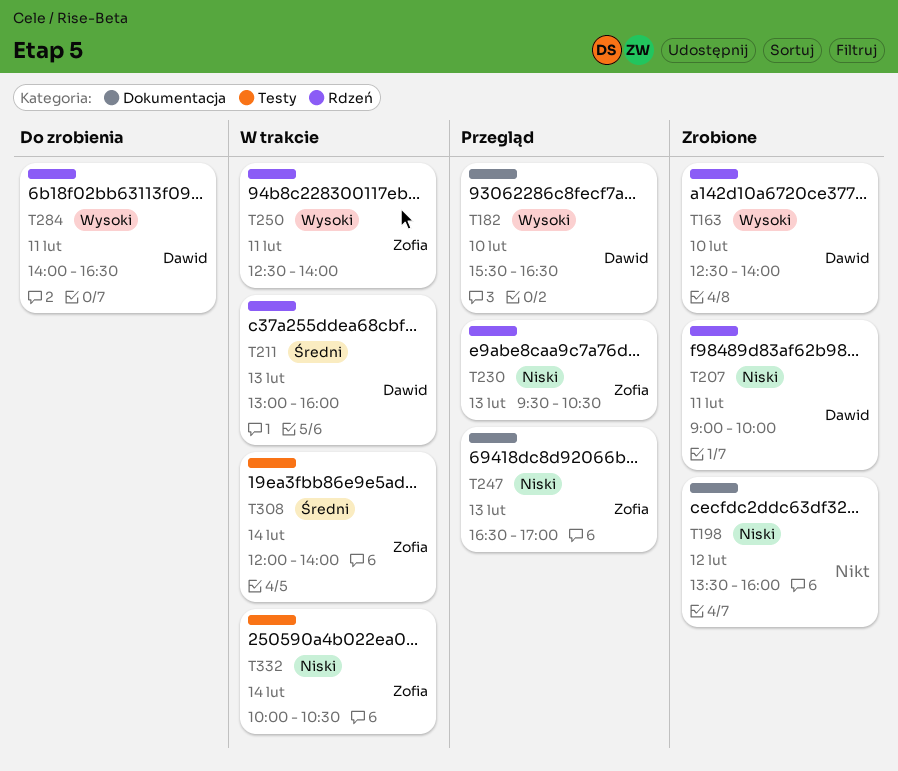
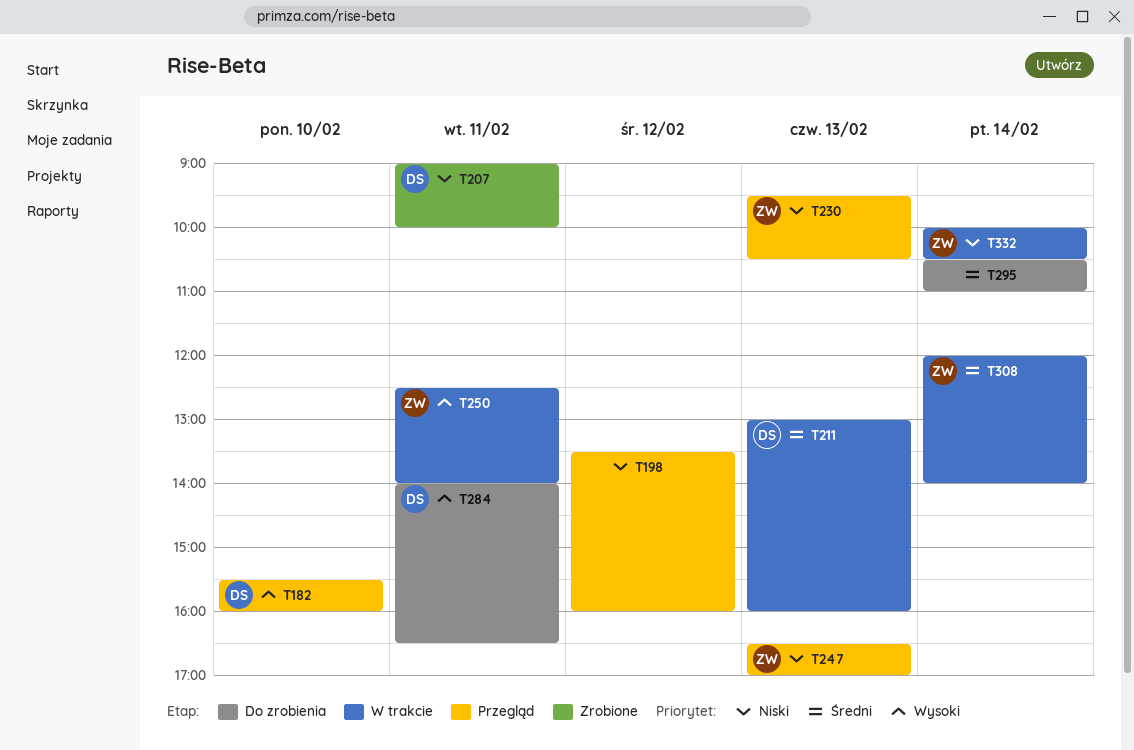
T163: present -> none
T182, ends: 16:30 -> 16:00
T198, status: Zrobione -> Przegląd
T295: none -> present

